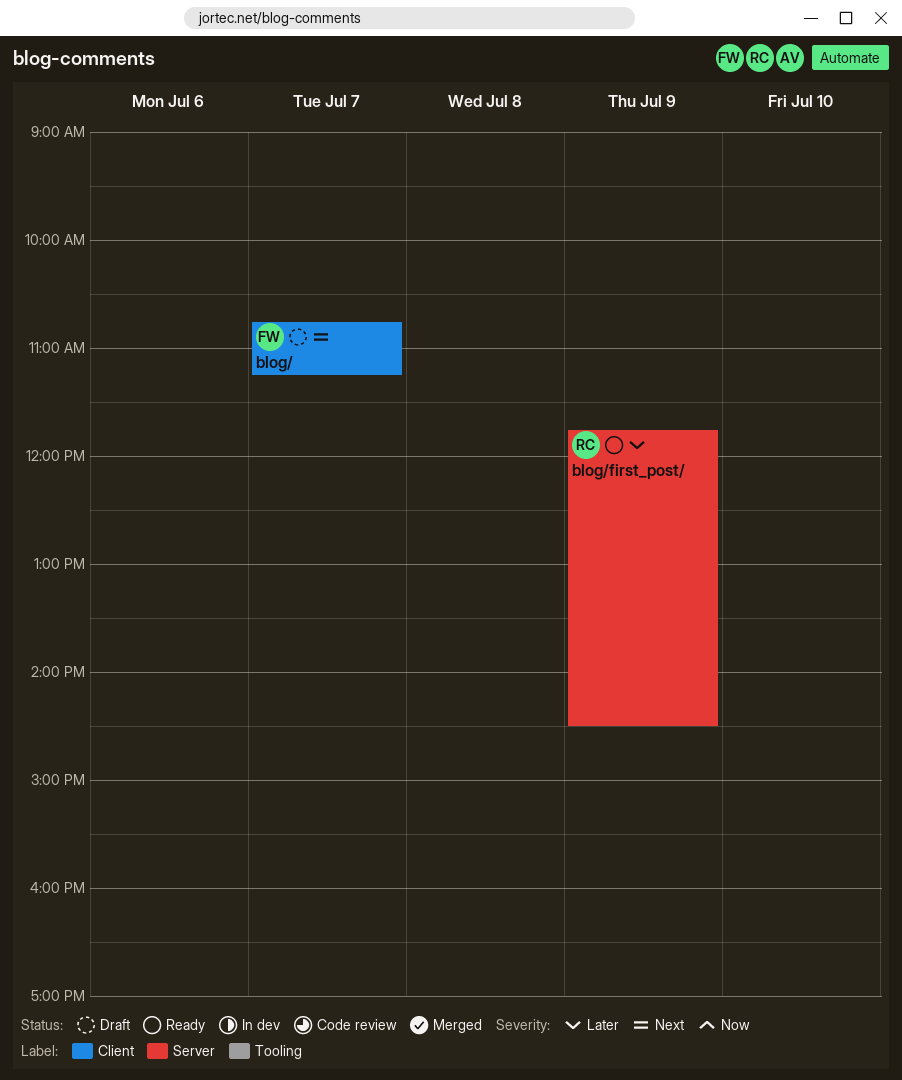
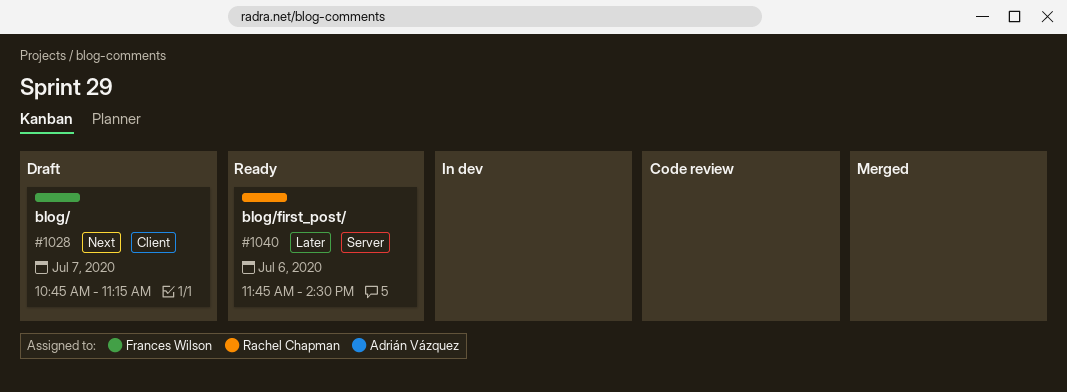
blog/first_post/, day: Jul 9 -> Jul 6

